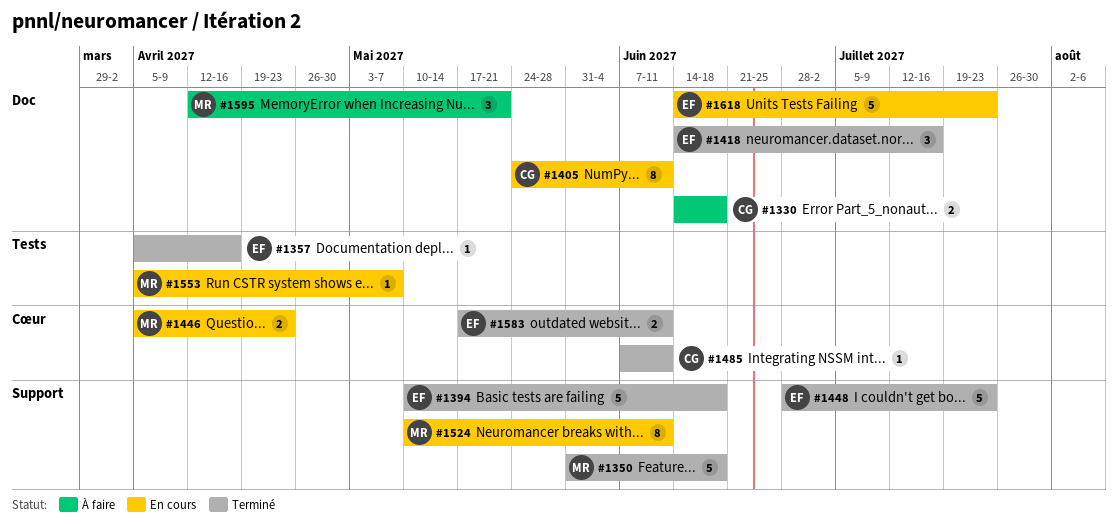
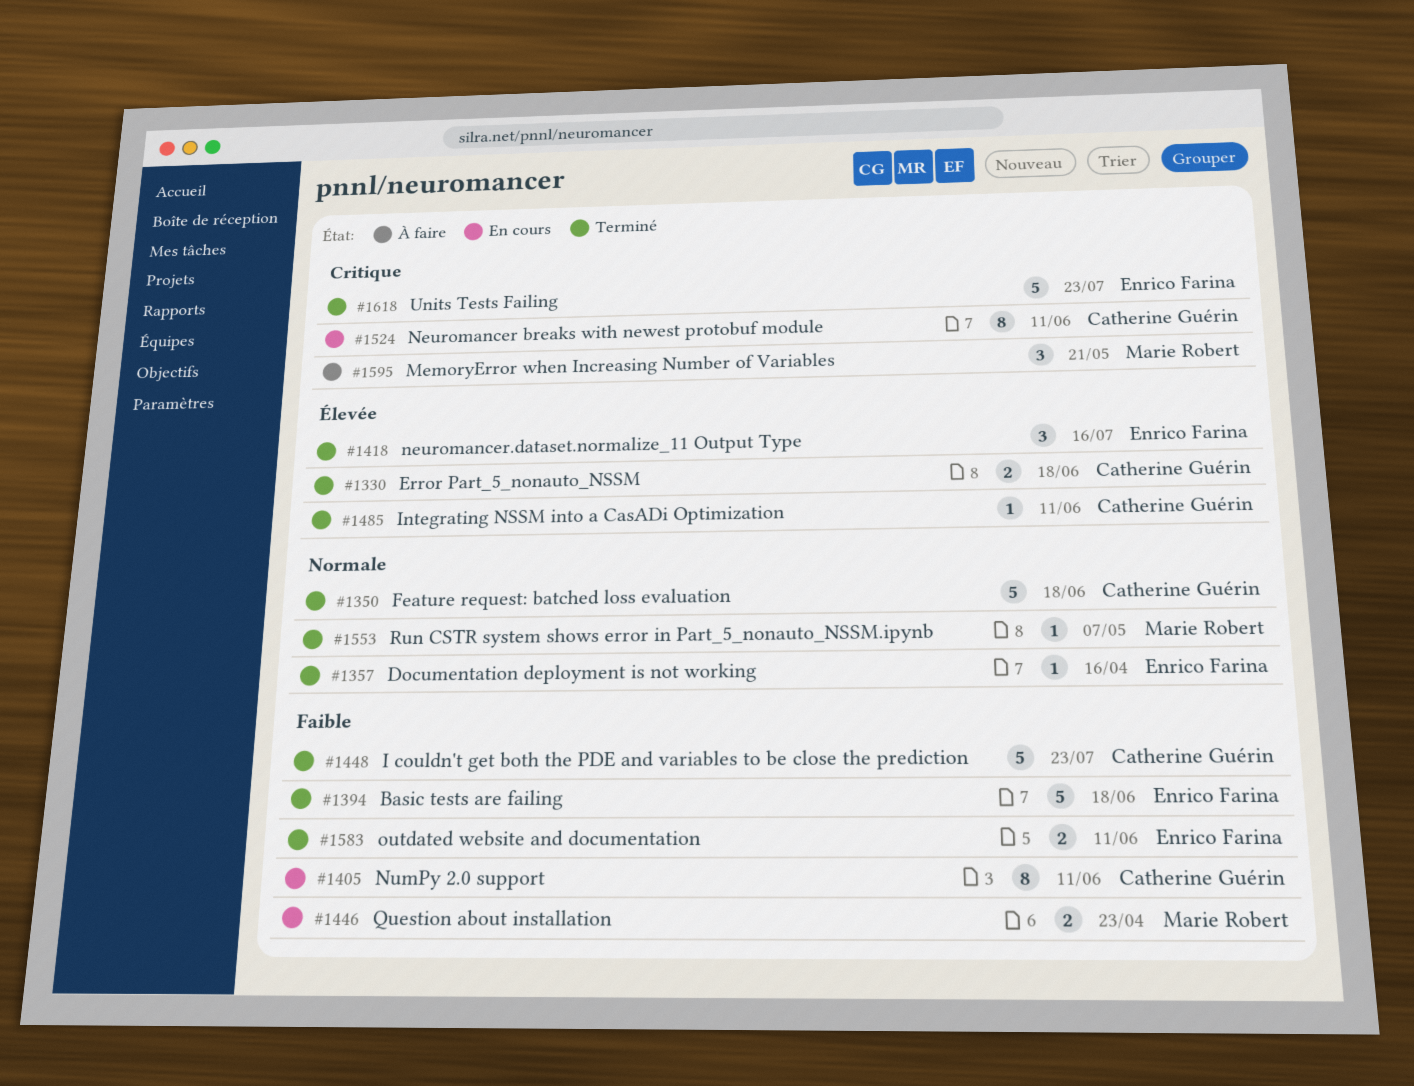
#1330, status: À faire -> Terminé
#1350, owner: Marie Robert -> Catherine Guérin
#1448, owner: Enrico Farina -> Catherine Guérin
#1524, owner: Marie Robert -> Catherine Guérin
#1553, status: En cours -> Terminé
#1618, status: En cours -> Terminé

